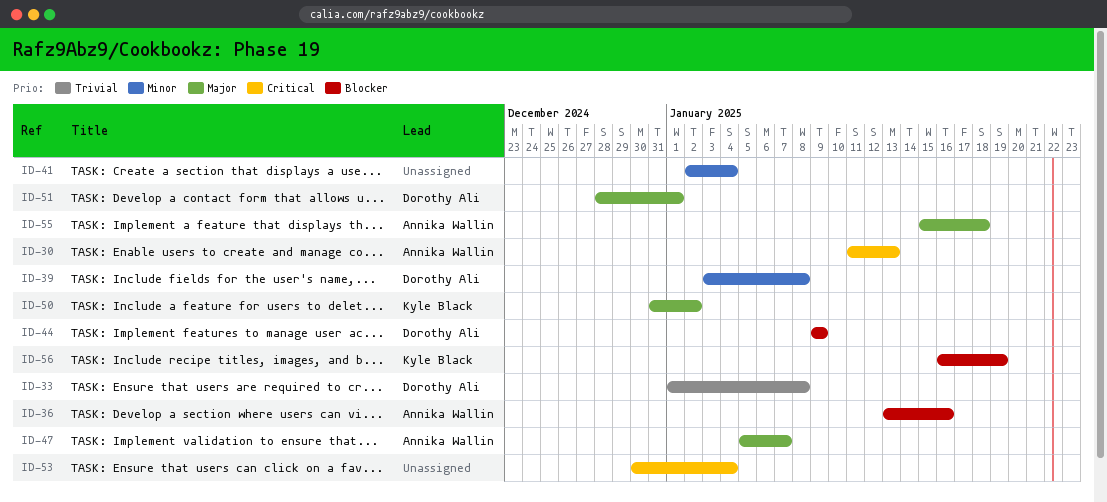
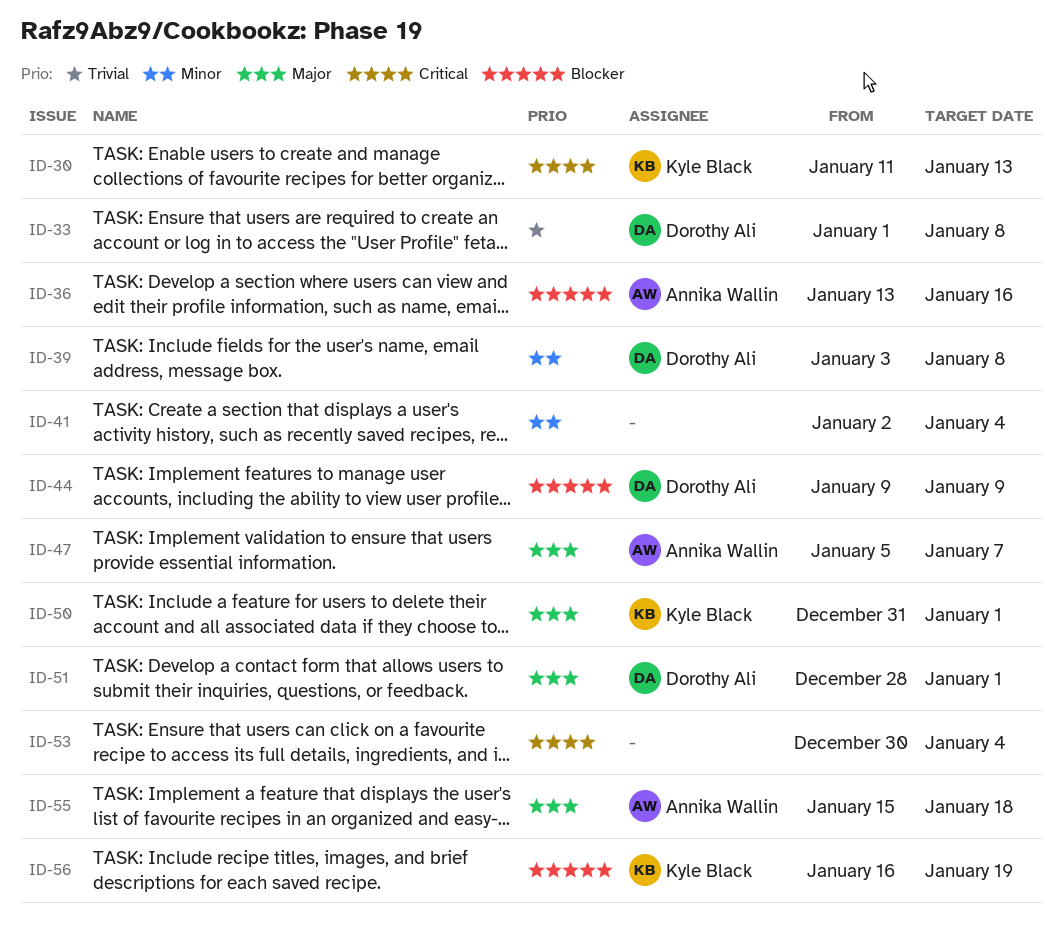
ID-30, owner: Annika Wallin -> Kyle Black
ID-50, due: Jan 2 -> Jan 1

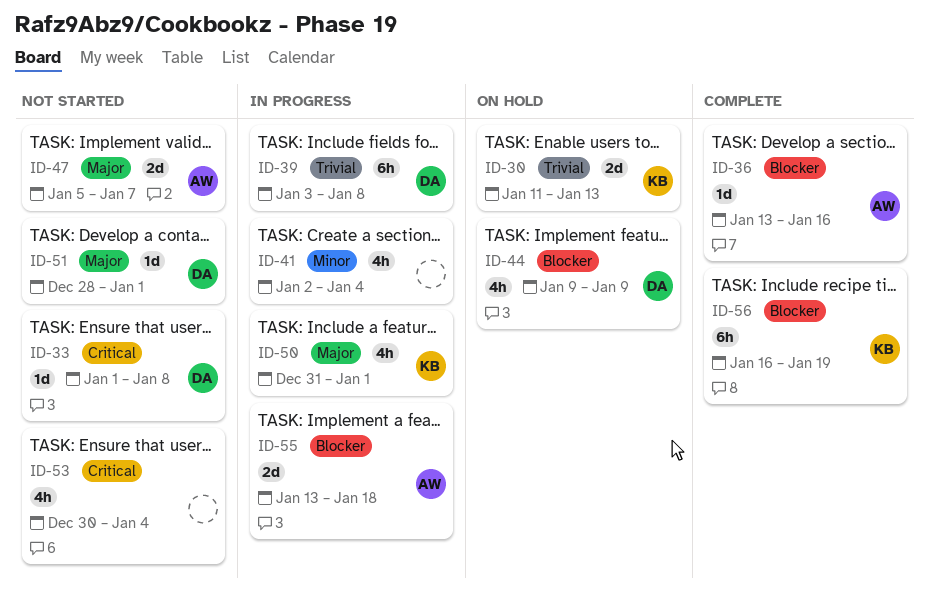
ID-30, priority: Critical -> Trivial
ID-33, priority: Trivial -> Critical
ID-39, priority: Minor -> Trivial
ID-55, priority: Major -> Blocker
ID-55, start: Jan 15 -> Jan 13

